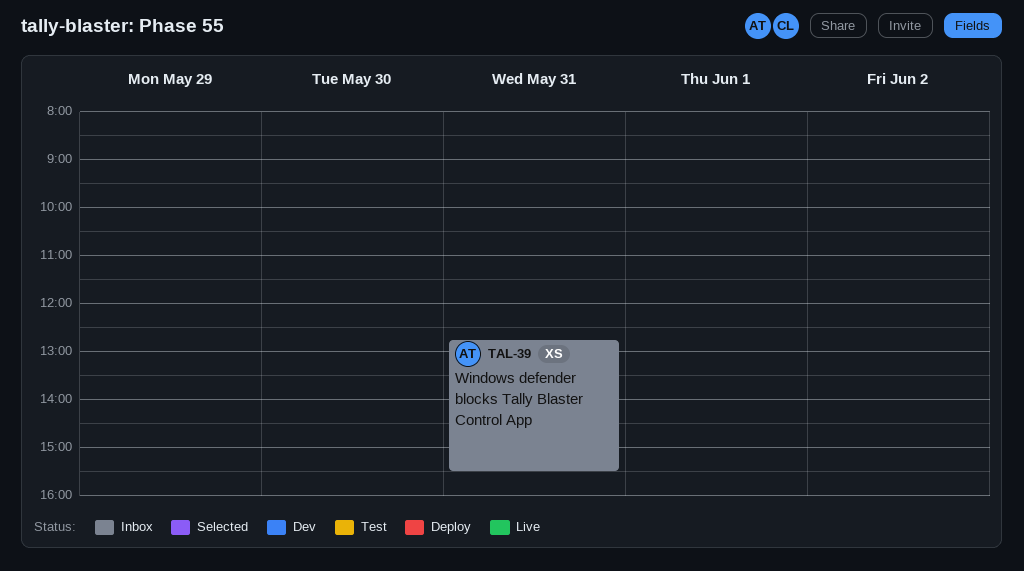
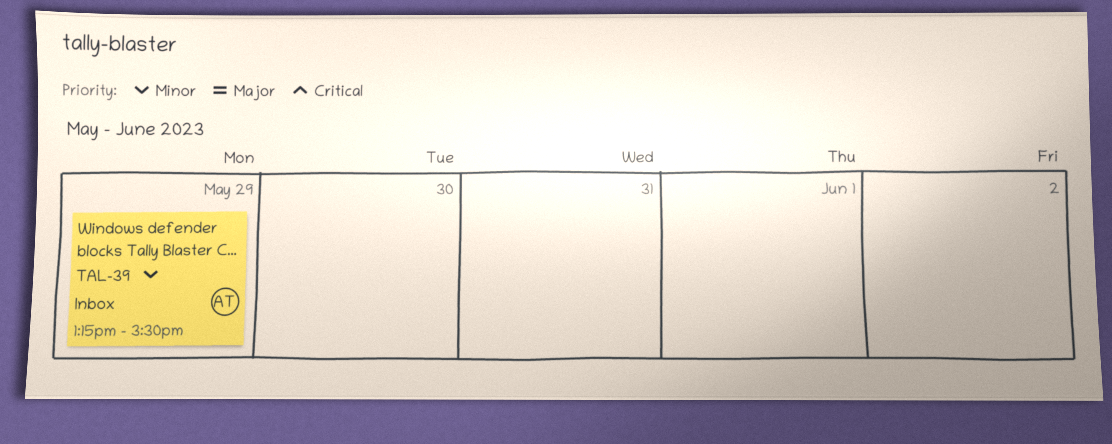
TAL-39, day: May 31 -> May 29
TAL-39, begins: 12:45 -> 13:15

